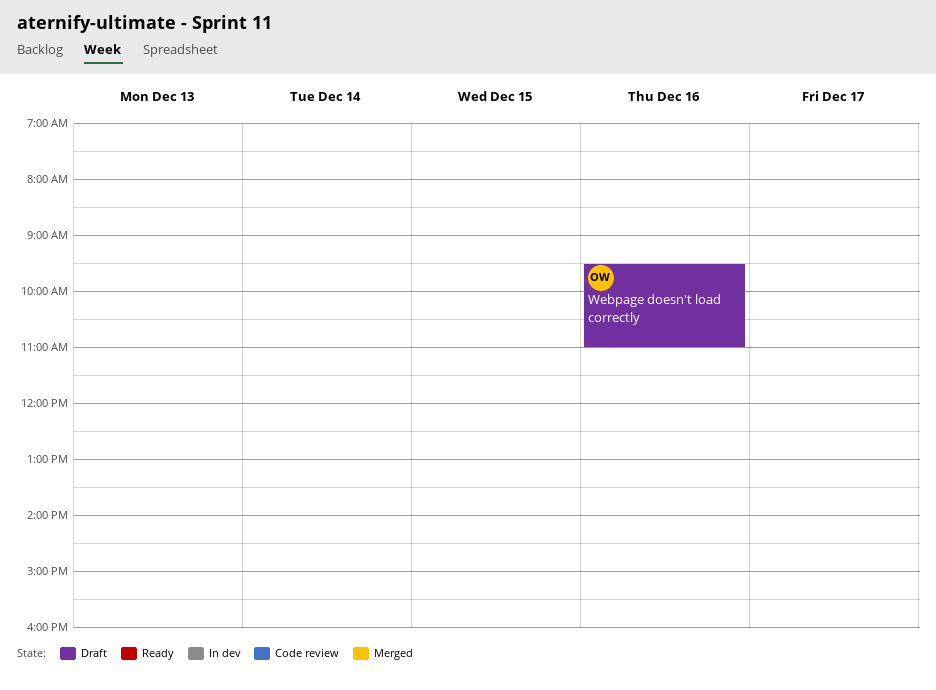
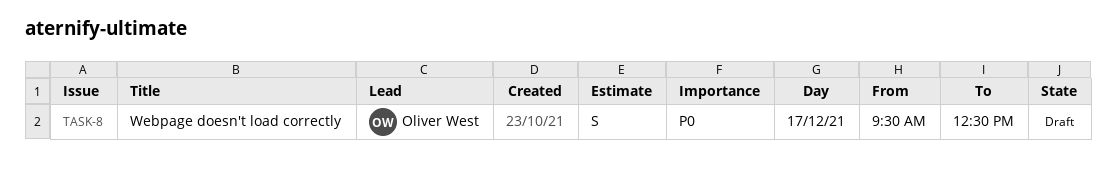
Webpage doesn't load correctly, day: Dec 16 -> Dec 17
Webpage doesn't load correctly, ends: 11:00 -> 12:30

